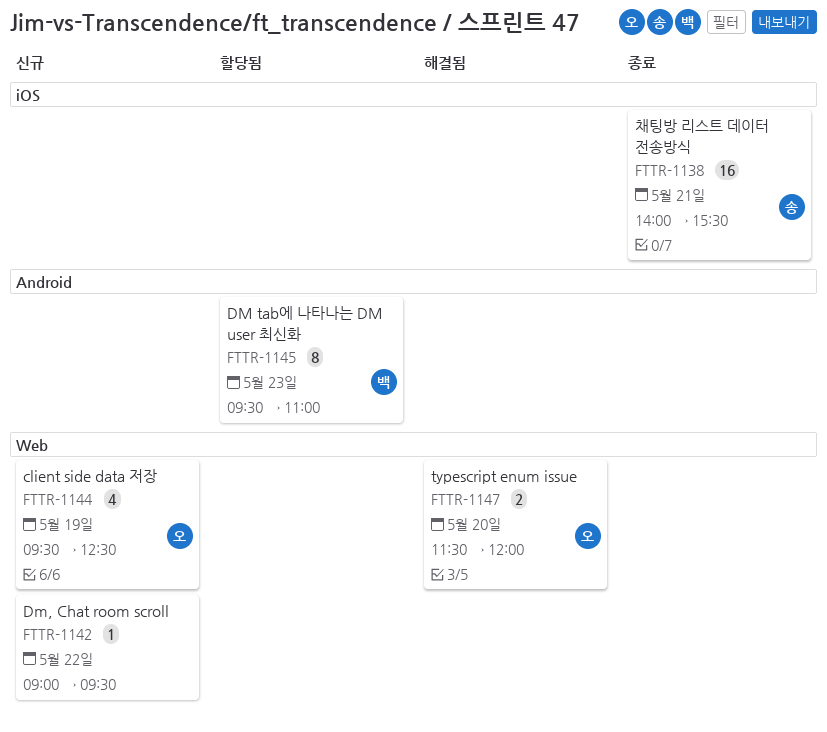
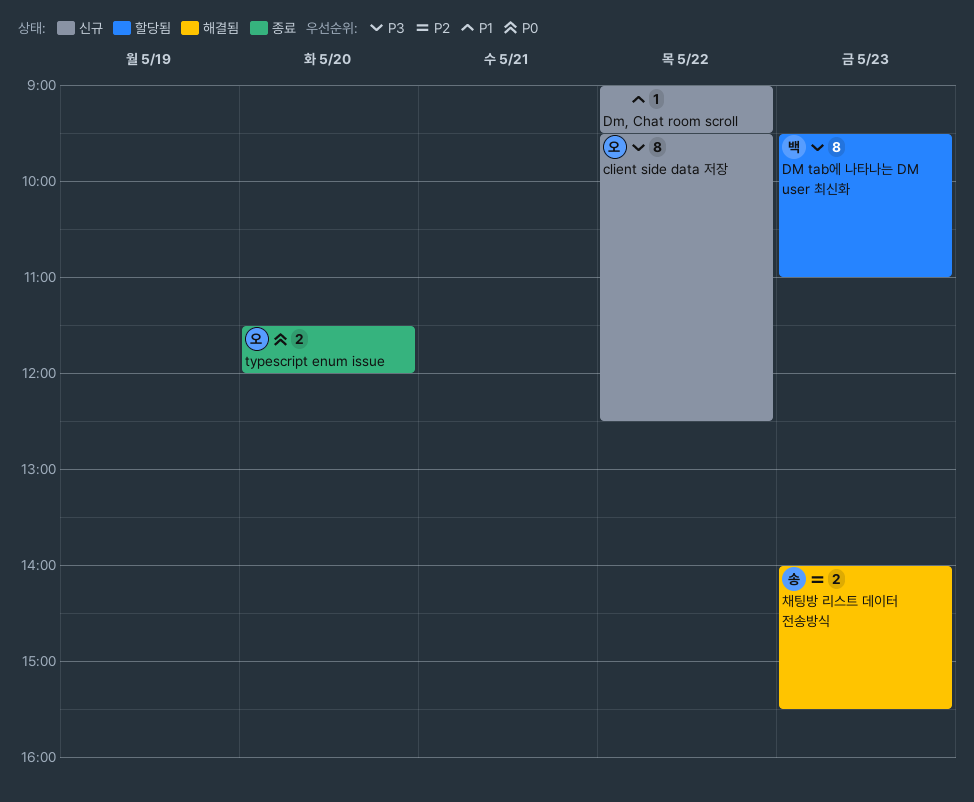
client side data 저장, estimate: 4 -> 8
client side data 저장, day: May 19 -> May 22
typescript enum issue, status: 해결됨 -> 종료
채팅방 리스트 데이터 전송방식, status: 종료 -> 해결됨
채팅방 리스트 데이터 전송방식, estimate: 16 -> 2
채팅방 리스트 데이터 전송방식, day: May 21 -> May 23

